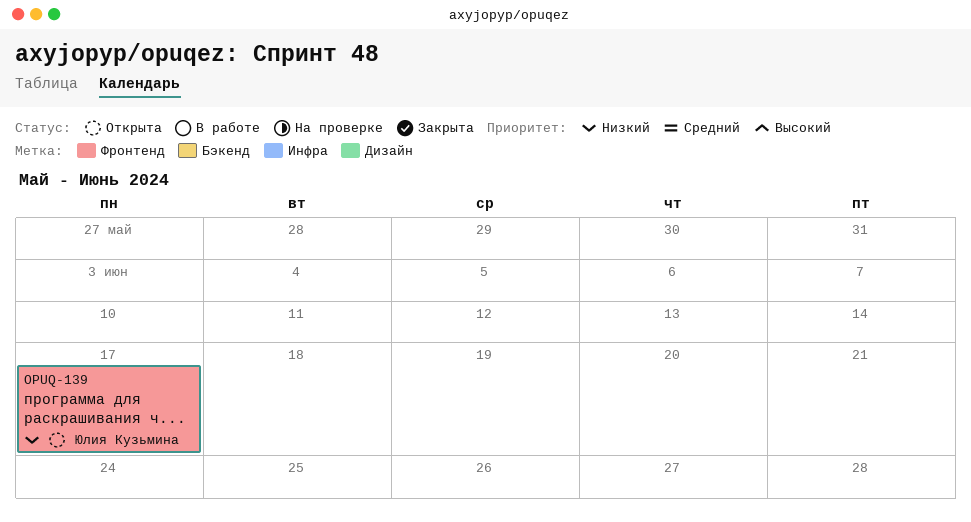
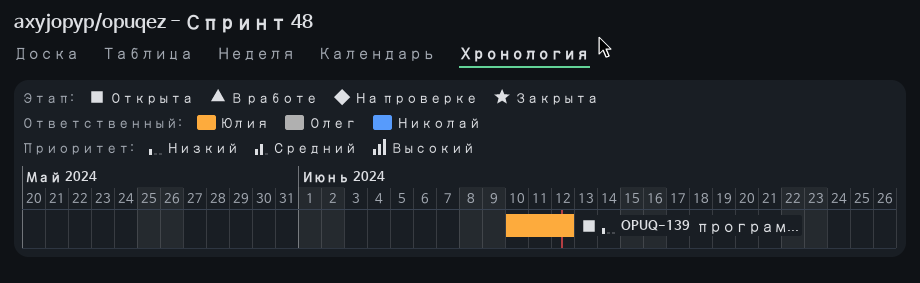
OPUQ-139, due: Jun 17 -> Jun 12

